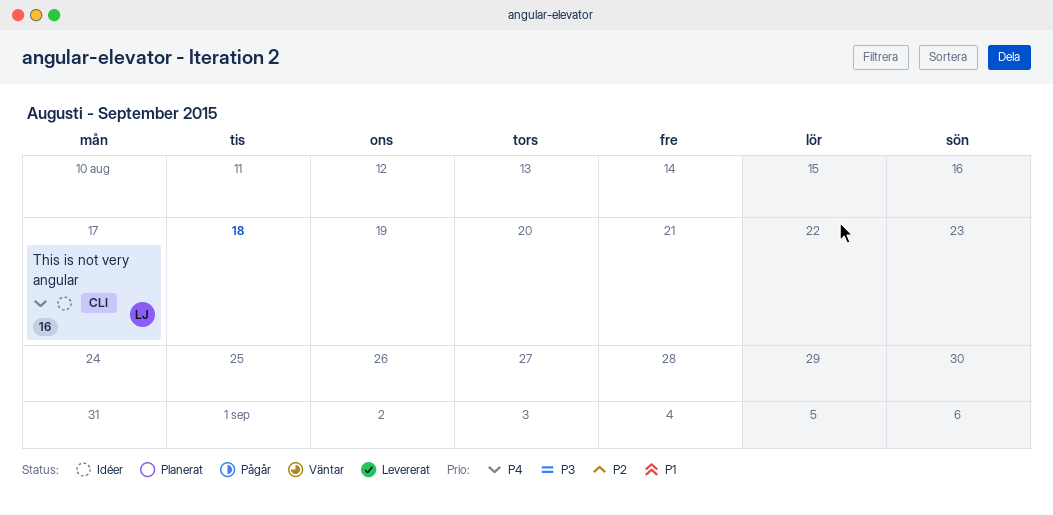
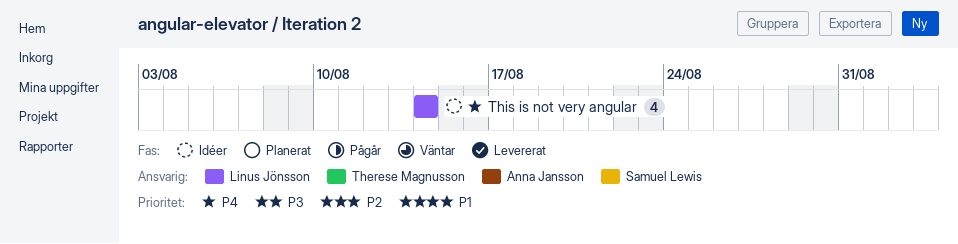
This is not very angular, estimate: 16 -> 4
This is not very angular, due: Aug 17 -> Aug 14

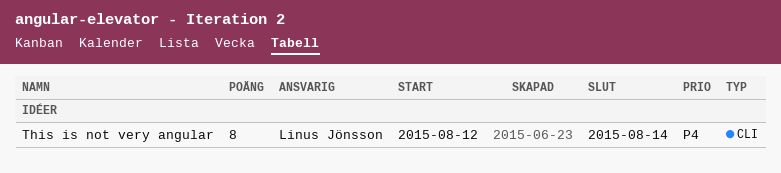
This is not very angular, estimate: 4 -> 8
This is not very angular, start: Aug 14 -> Aug 12

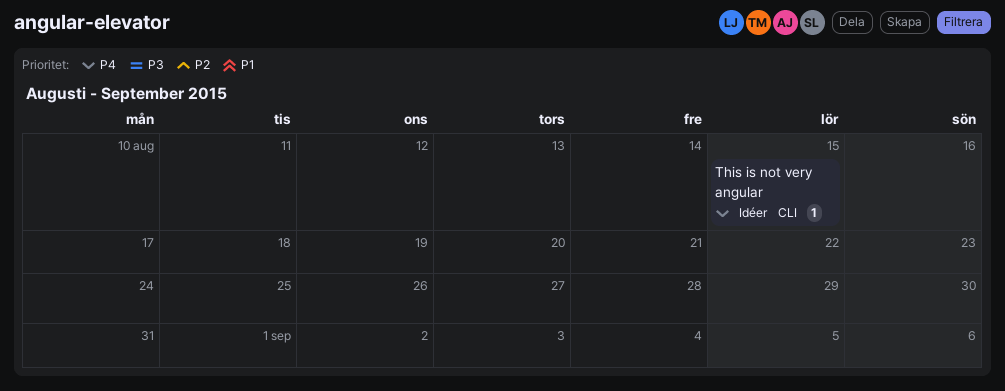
This is not very angular, estimate: 8 -> 1
This is not very angular, due: Aug 14 -> Aug 15

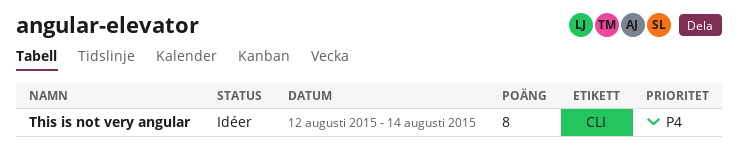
This is not very angular, estimate: 1 -> 8
This is not very angular, due: Aug 15 -> Aug 14

